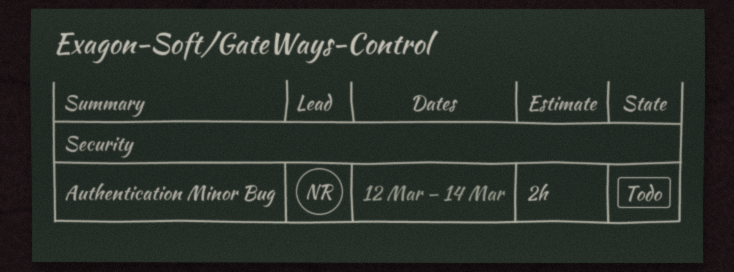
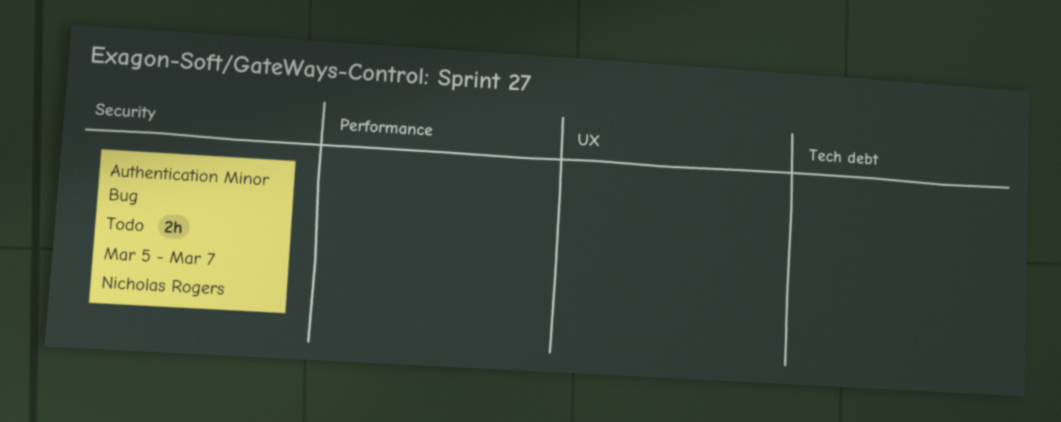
Authentication Minor Bug, start: Mar 12 -> Mar 5
Authentication Minor Bug, due: Mar 14 -> Mar 7

